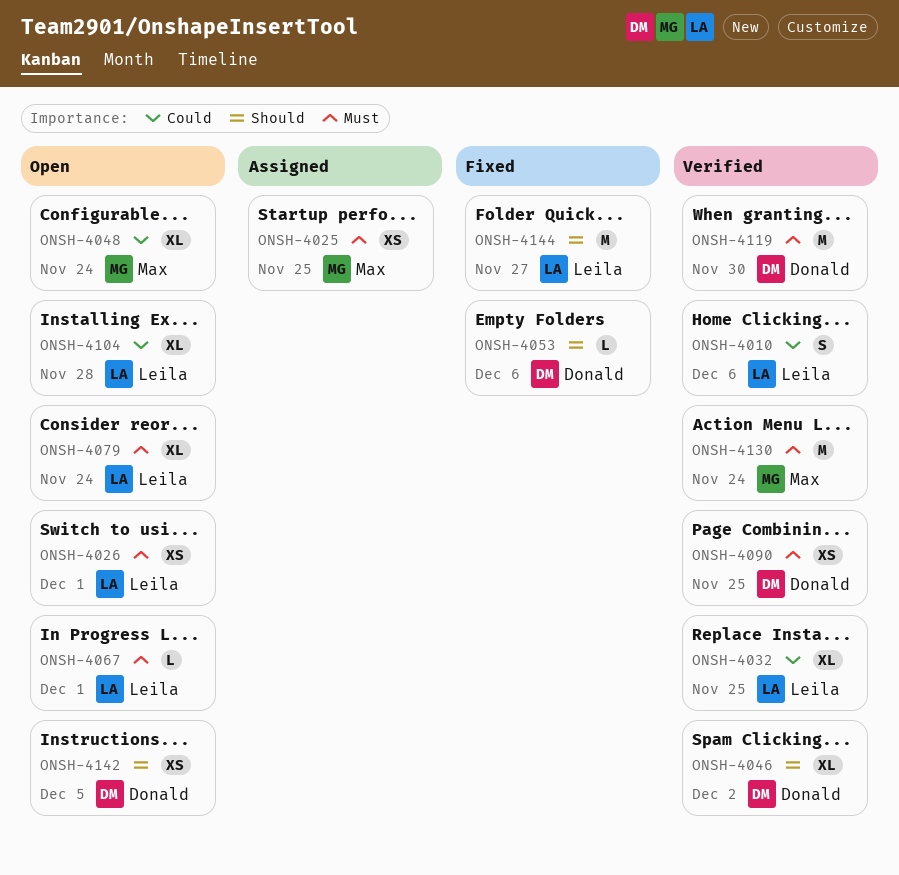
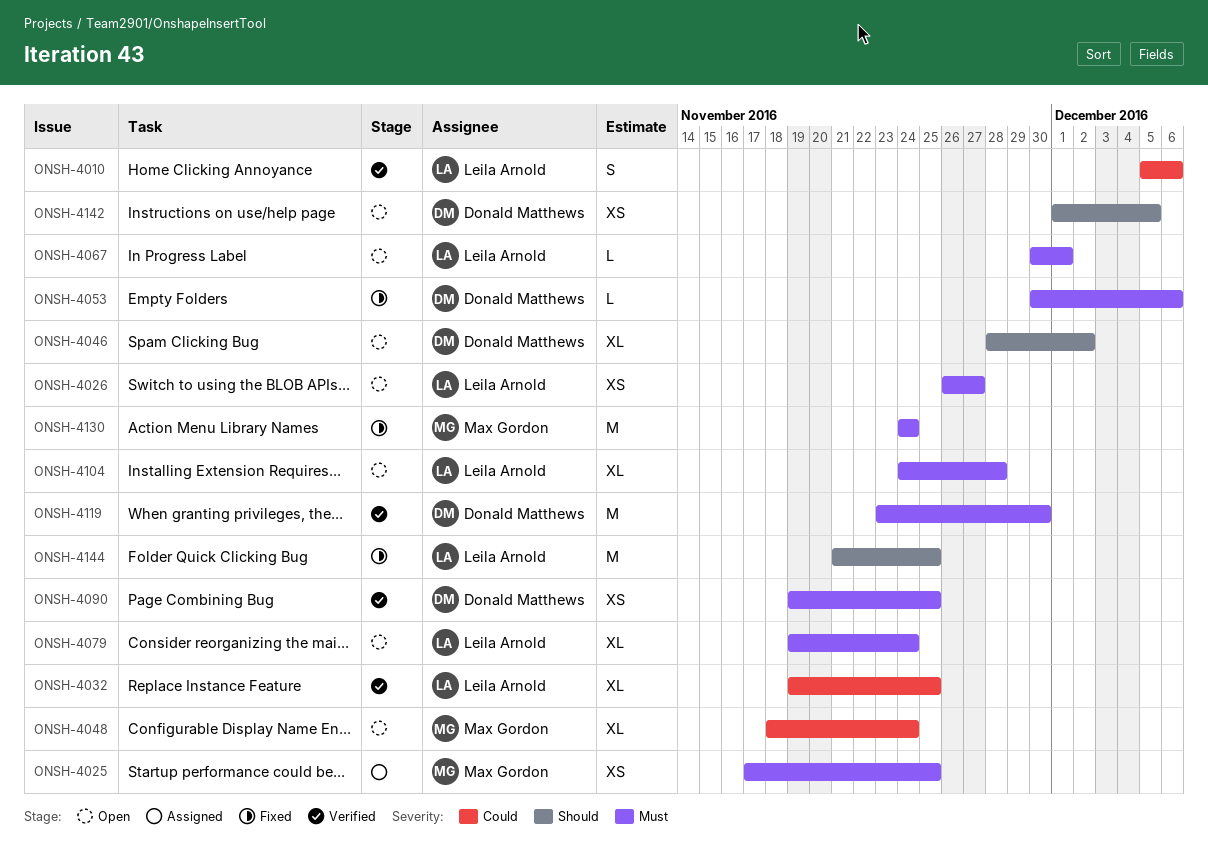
ONSH-4026, due: Dec 1 -> Nov 27
ONSH-4046, status: Verified -> Open
ONSH-4053, priority: Should -> Must
ONSH-4104, priority: Could -> Must
ONSH-4130, status: Verified -> Fixed
ONSH-4144, due: Nov 27 -> Nov 25

